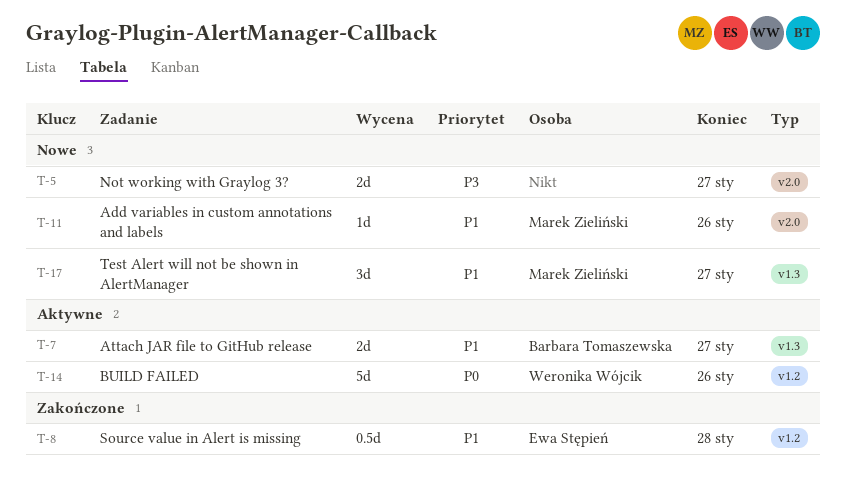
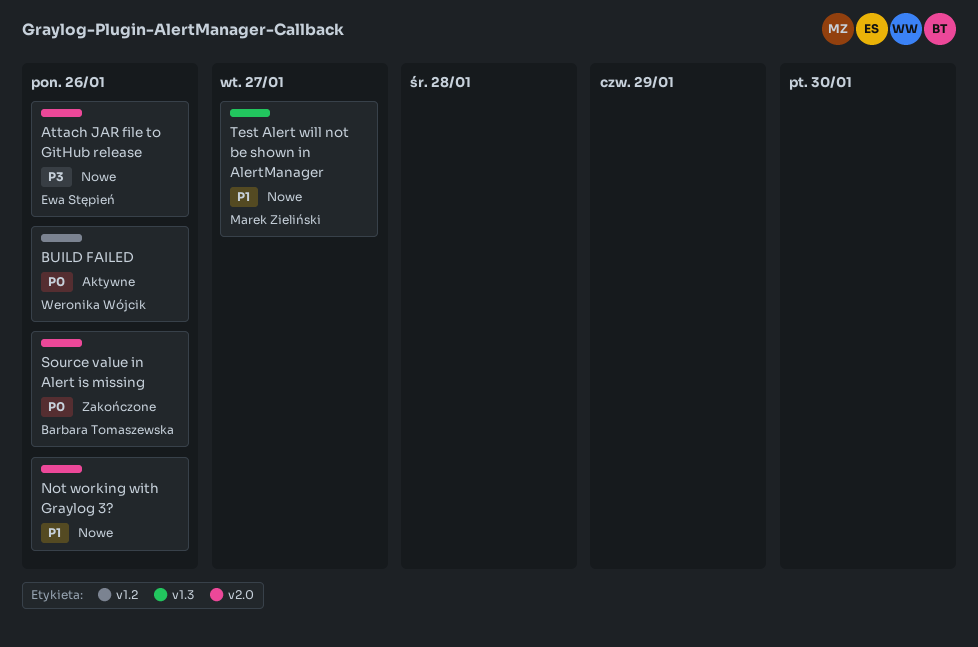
Add variables in custom annotations and labels: present -> none
Attach JAR file to GitHub release, status: Aktywne -> Nowe
Attach JAR file to GitHub release, owner: Barbara Tomaszewska -> Ewa Stępień
Attach JAR file to GitHub release, priority: P1 -> P3
Attach JAR file to GitHub release, label: v1.3 -> v2.0
Attach JAR file to GitHub release, due: Jan 27 -> Jan 26
Not working with Graylog 3?, priority: P3 -> P1
Not working with Graylog 3?, due: Jan 27 -> Jan 26
Source value in Alert is missing, owner: Ewa Stępień -> Barbara Tomaszewska
Source value in Alert is missing, priority: P1 -> P0
Source value in Alert is missing, label: v1.2 -> v2.0
Source value in Alert is missing, due: Jan 28 -> Jan 26

